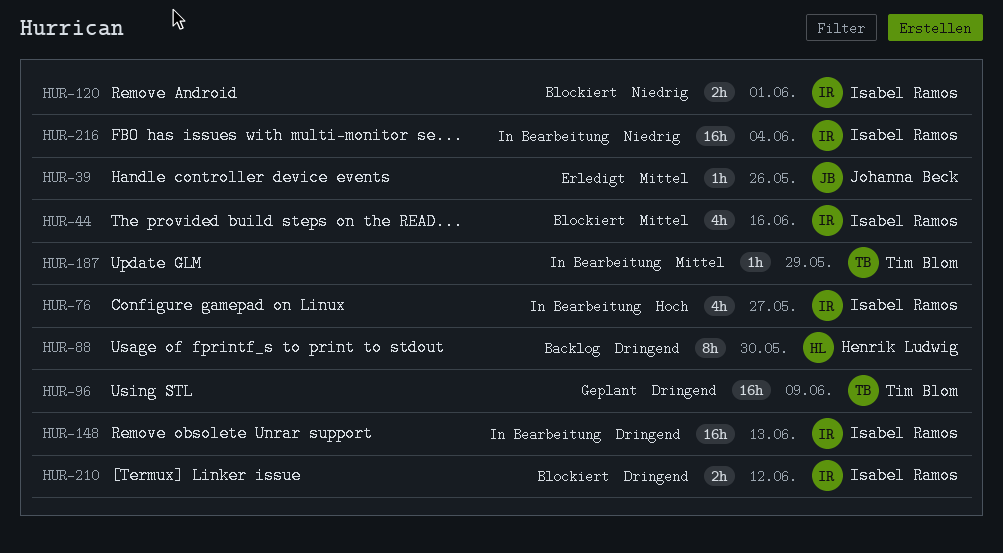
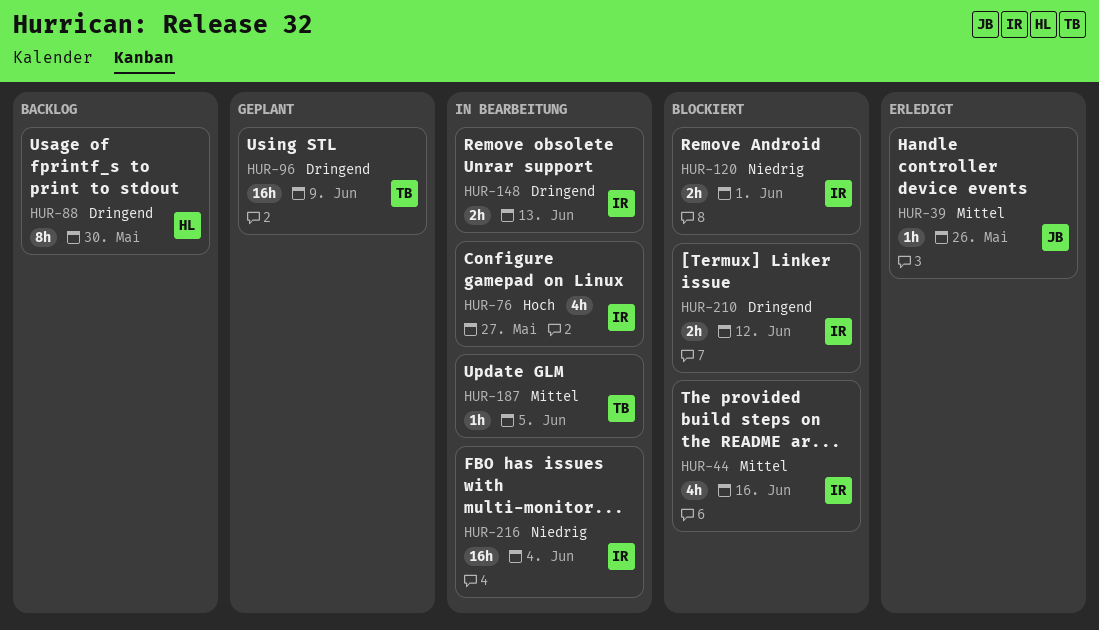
HUR-148, estimate: 16h -> 2h
HUR-187, due: May 29 -> Jun 5

